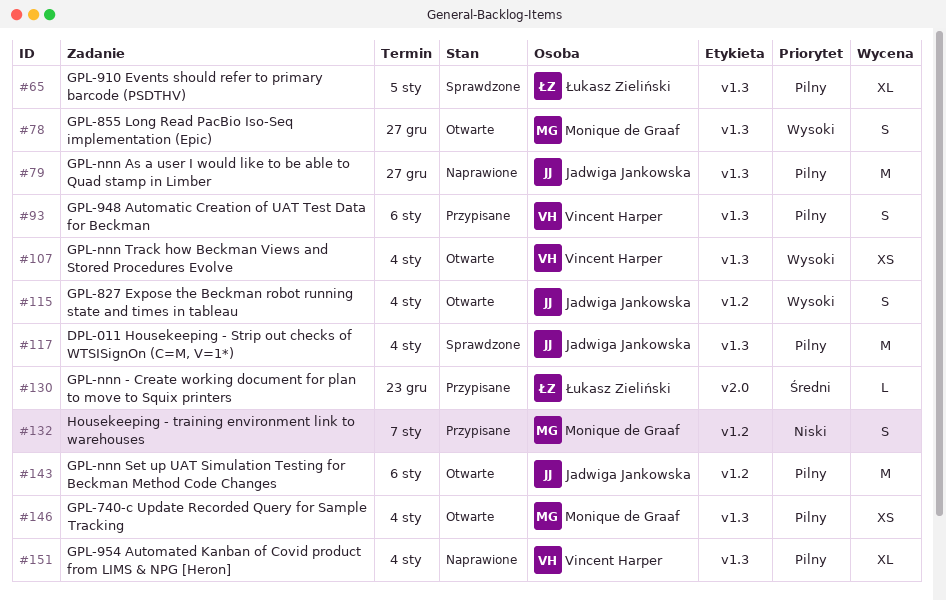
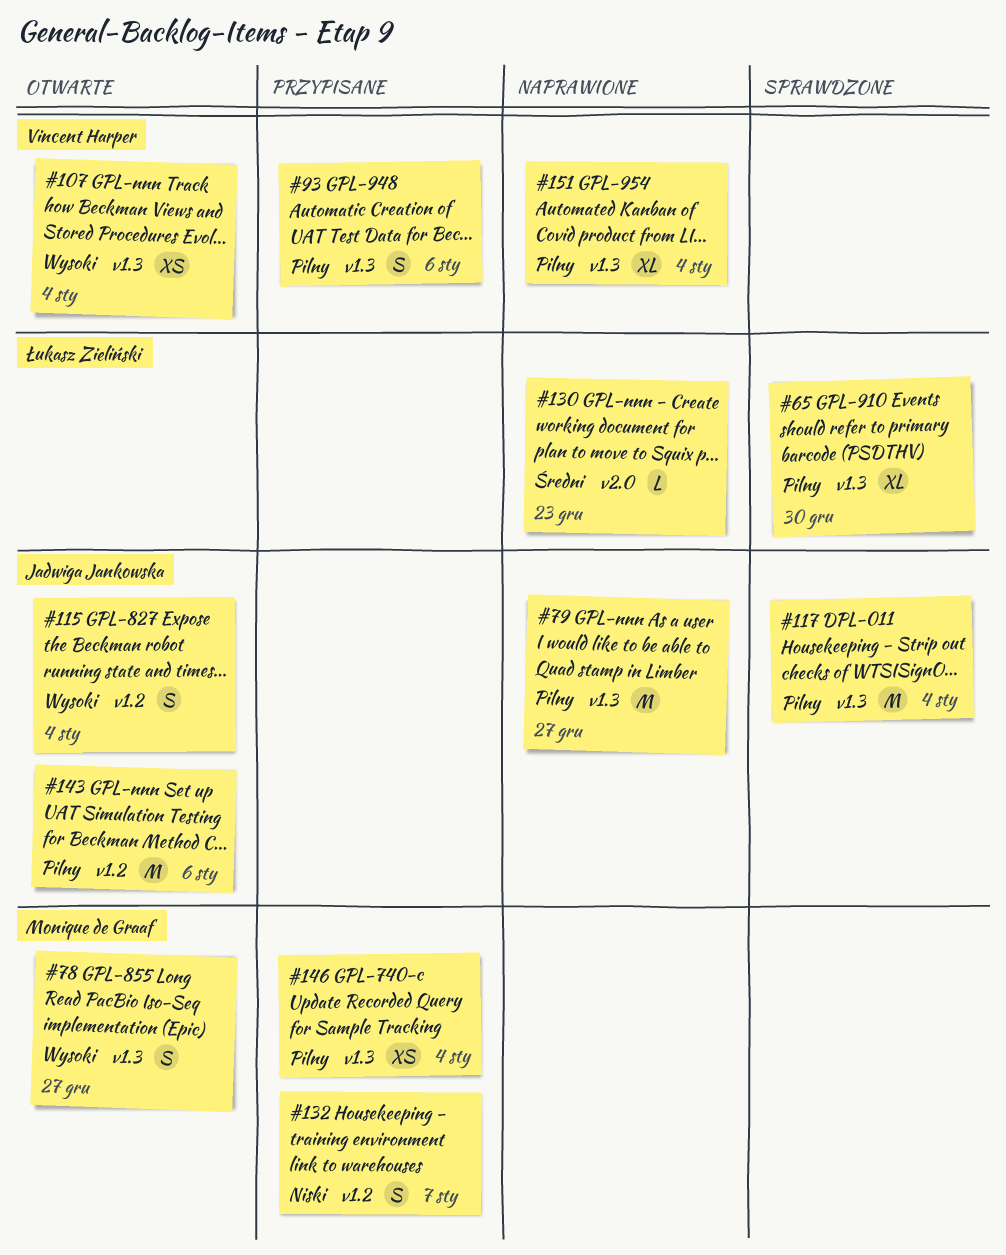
#65, due: Jan 5 -> Dec 30
#130, status: Przypisane -> Naprawione
#146, status: Otwarte -> Przypisane

